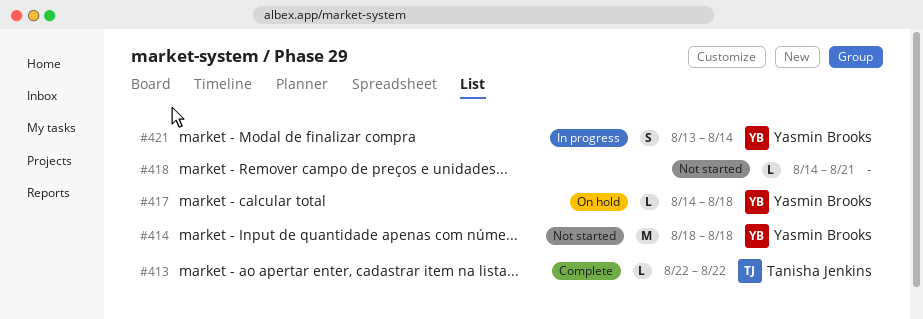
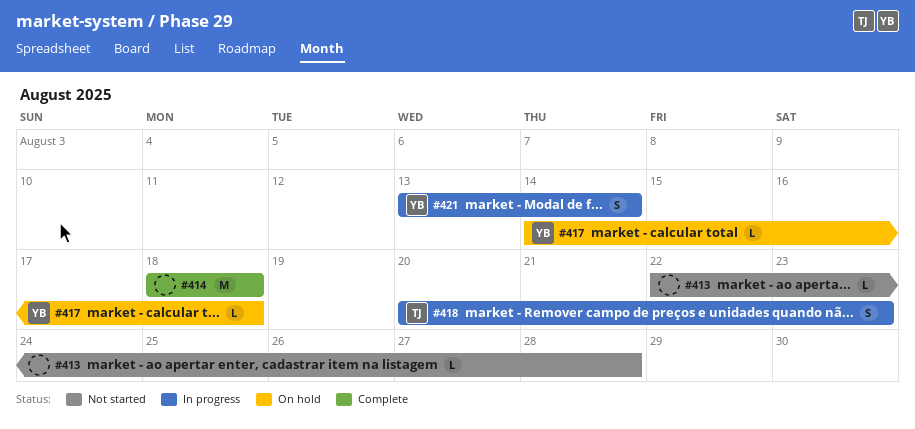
#413, status: Complete -> Not started
#413, owner: Tanisha Jenkins -> none
#413, due: Aug 22 -> Aug 28
#414, status: Not started -> Complete
#414, owner: Yasmin Brooks -> none
#418, status: Not started -> In progress
#418, owner: none -> Tanisha Jenkins
#418, estimate: L -> S
#418, start: Aug 14 -> Aug 20
#418, due: Aug 21 -> Aug 23

